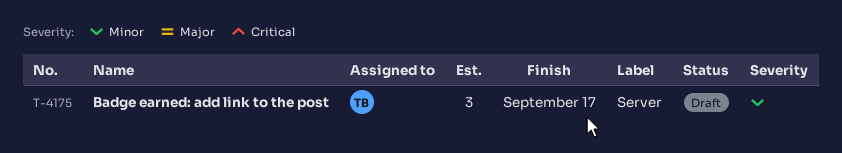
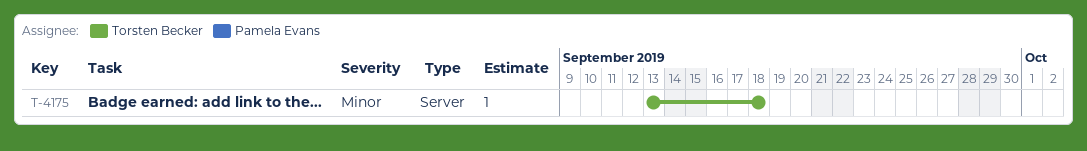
T-4175, estimate: 3 -> 1
T-4175, due: Sep 17 -> Sep 18

